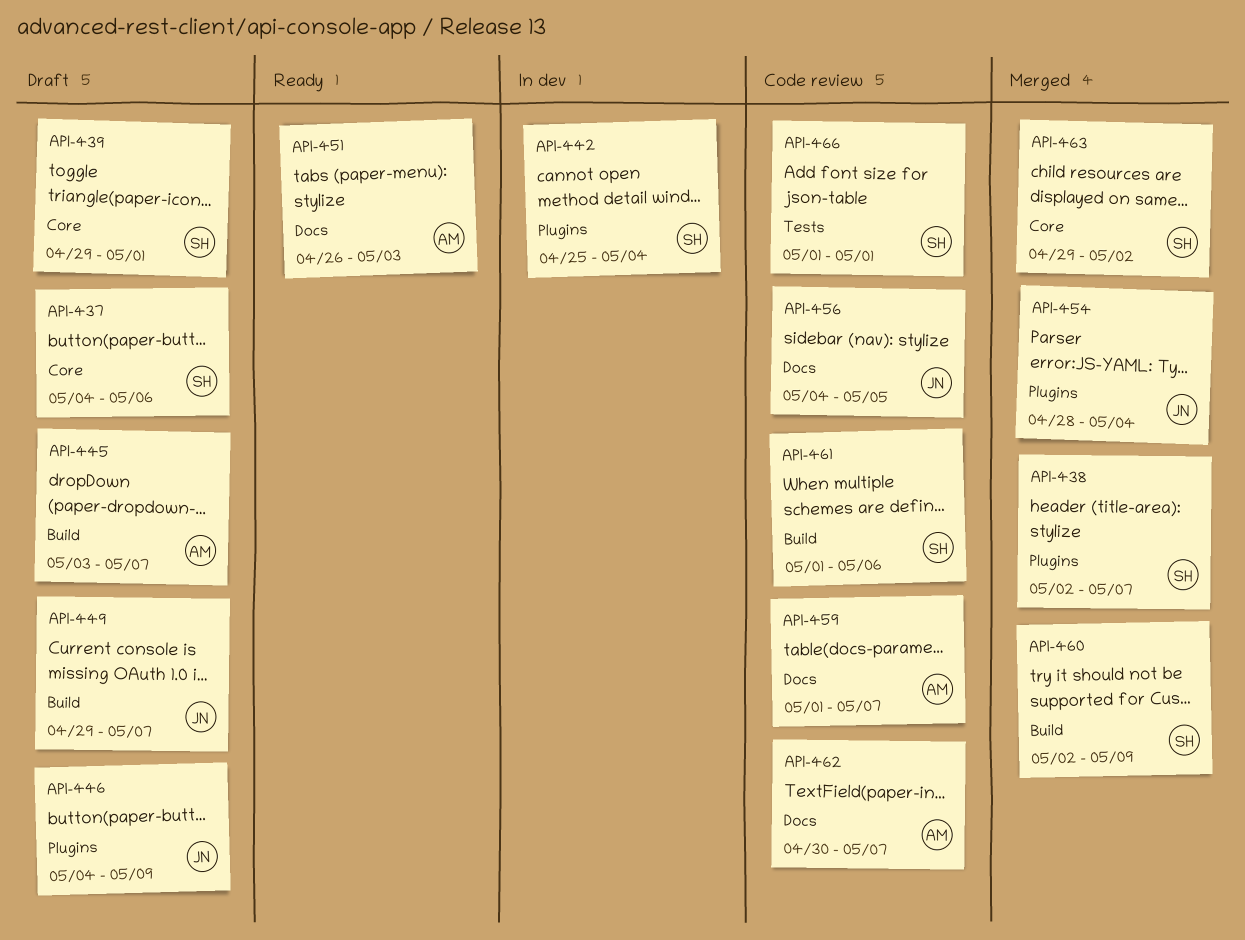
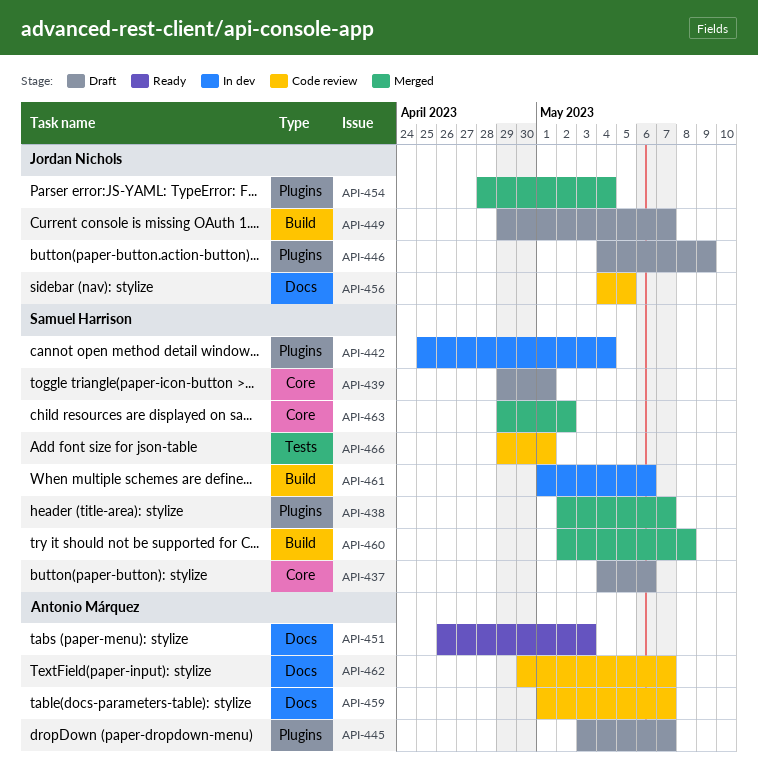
API-445, label: Build -> Plugins
API-460, due: May 9 -> May 8
API-461, status: Code review -> In dev
API-466, start: May 1 -> Apr 29

